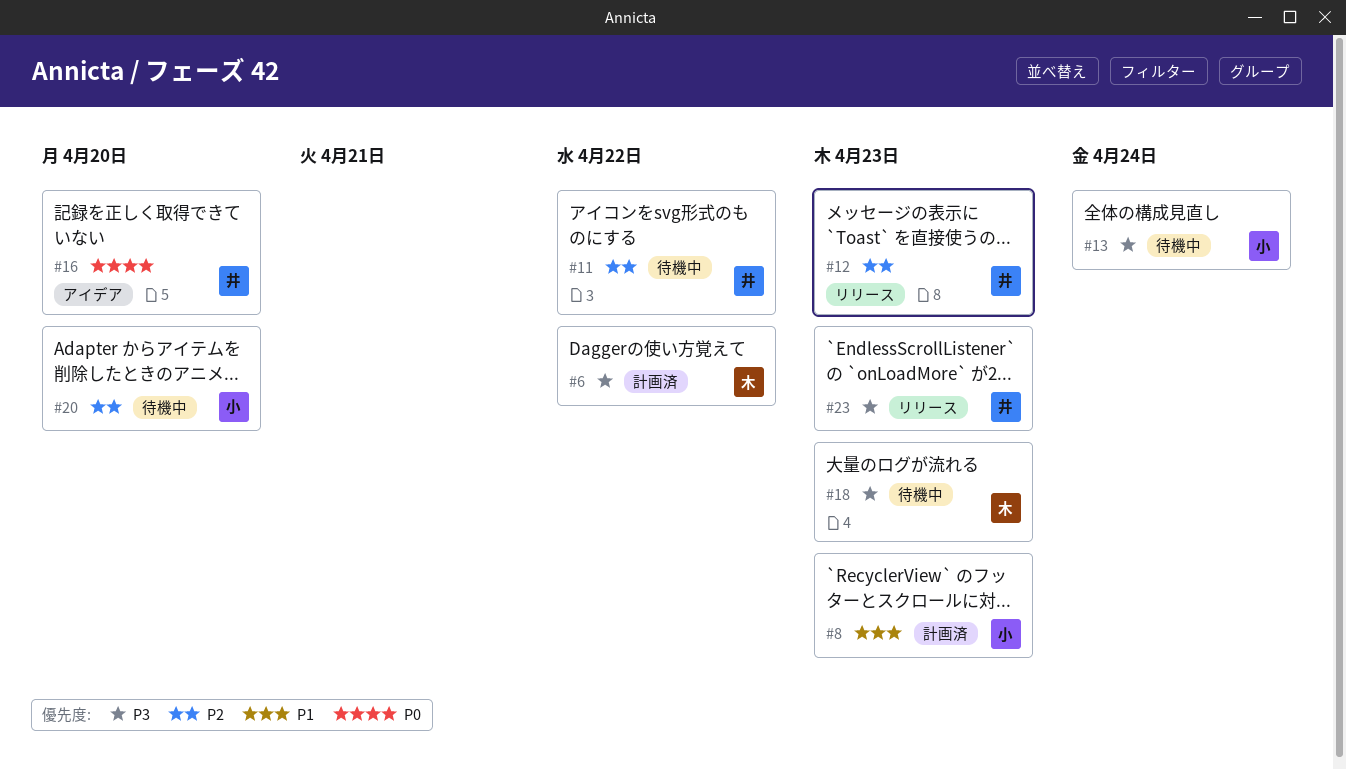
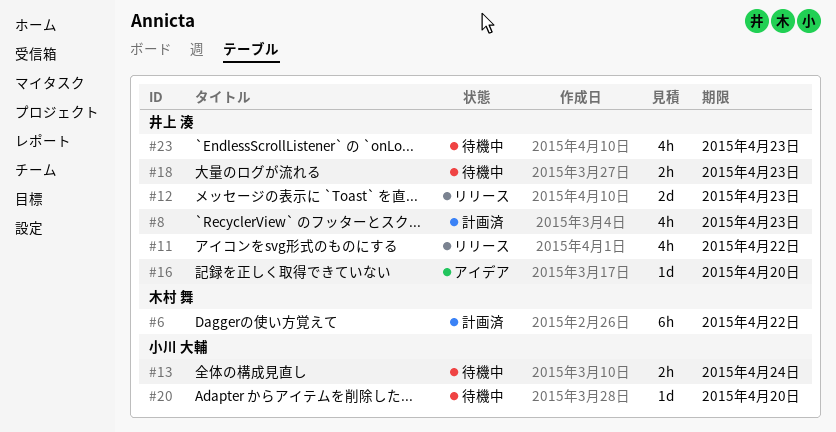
#8, owner: 小川 大輔 -> 井上 湊
#11, status: 待機中 -> リリース
#18, owner: 木村 舞 -> 井上 湊
#23, status: リリース -> 待機中

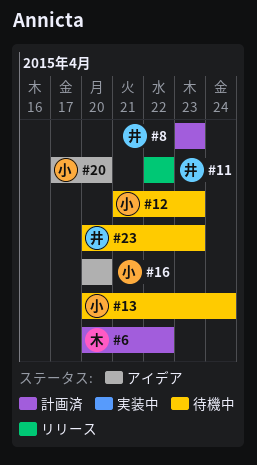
#12, status: リリース -> 待機中
#12, owner: 井上 湊 -> 小川 大輔
#16, owner: 井上 湊 -> 小川 大輔
#18: present -> none
#20, status: 待機中 -> アイデア

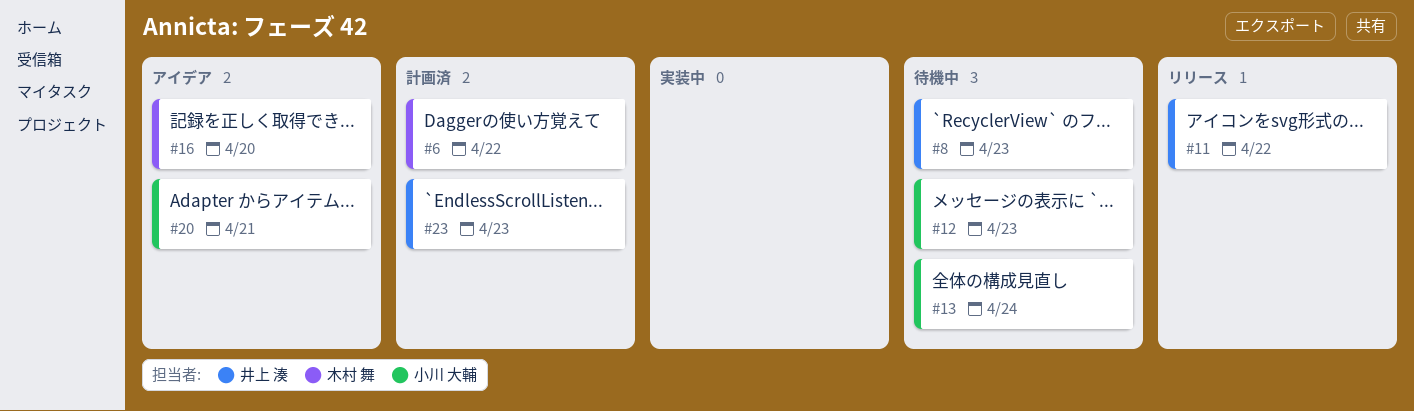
#8, status: 計画済 -> 待機中
#16, owner: 小川 大輔 -> 木村 舞
#20, due: Apr 20 -> Apr 21
#23, status: 待機中 -> 計画済

